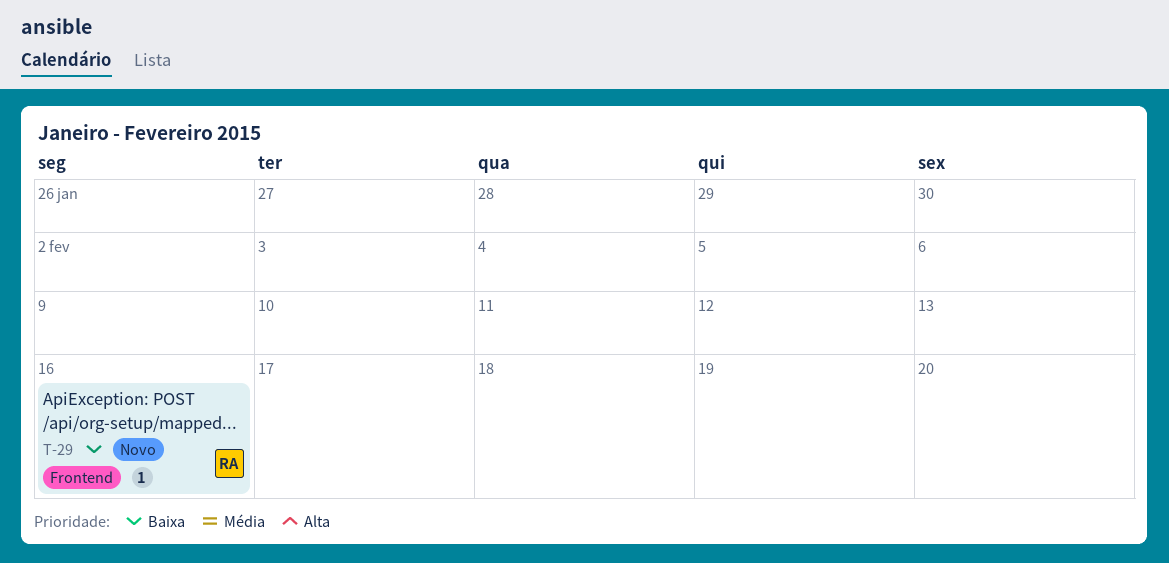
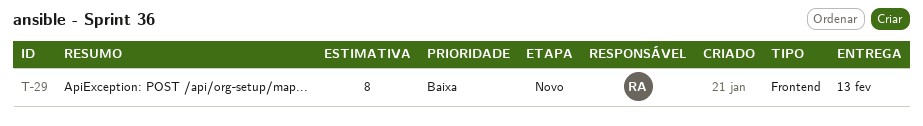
T-29, estimate: 1 -> 8
T-29, due: Feb 16 -> Feb 13

